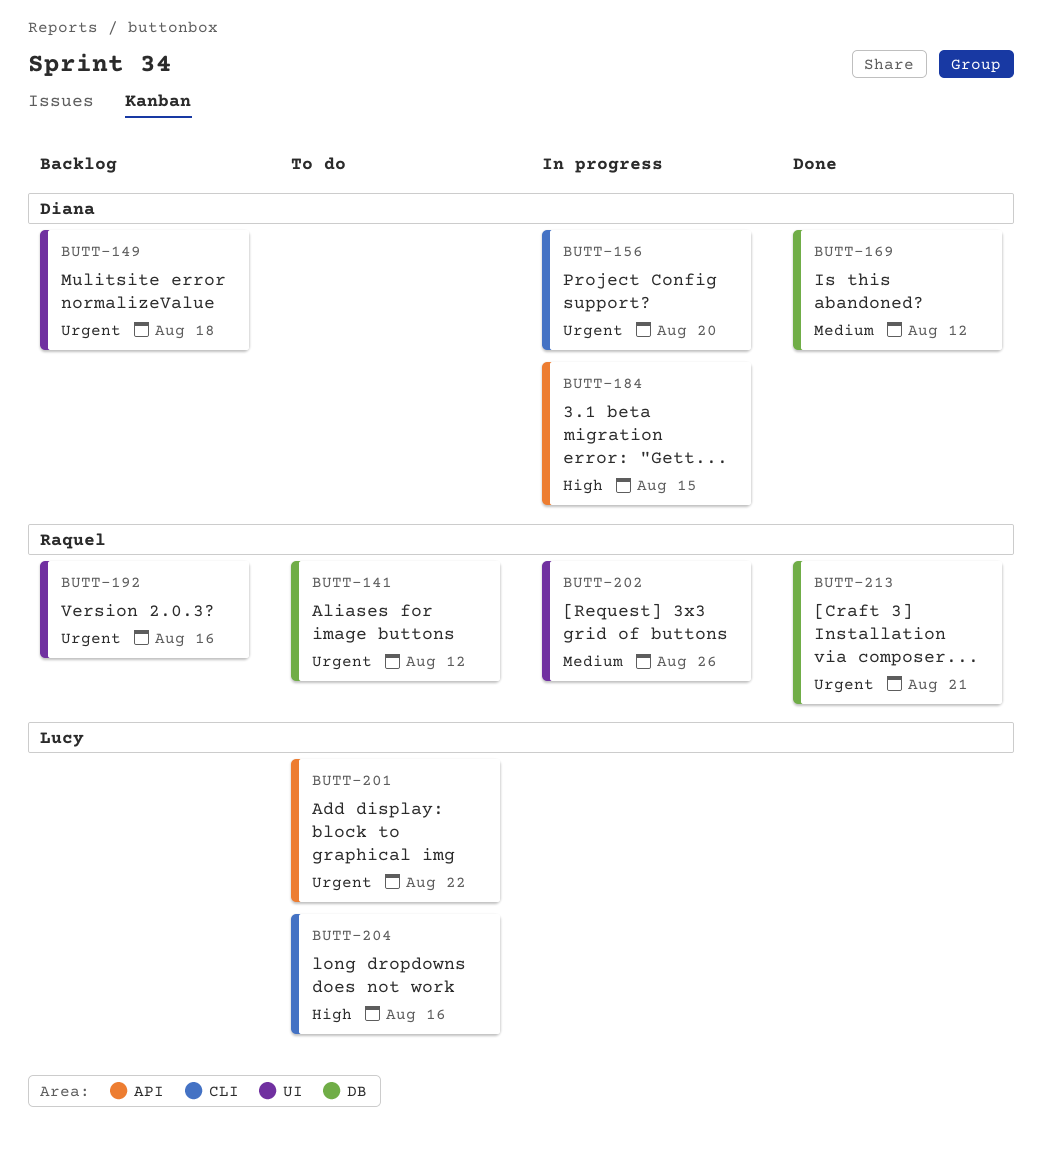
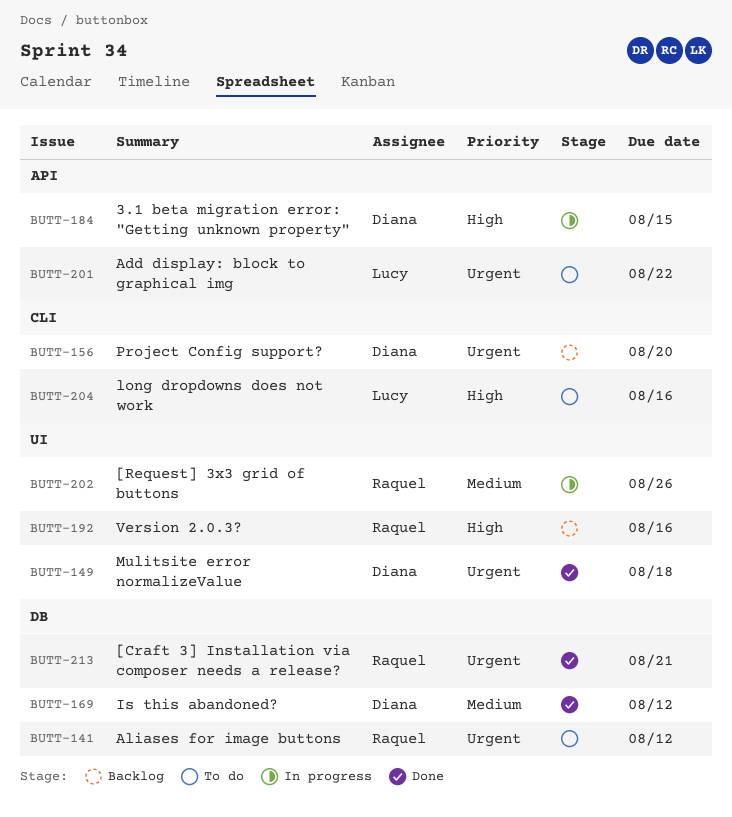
BUTT-149, status: Backlog -> Done
BUTT-156, status: In progress -> Backlog
BUTT-192, priority: Urgent -> High

